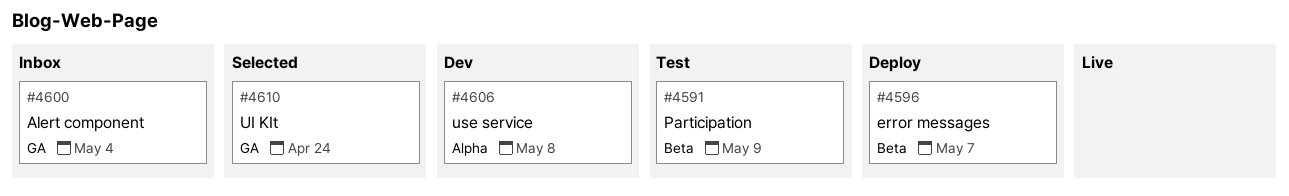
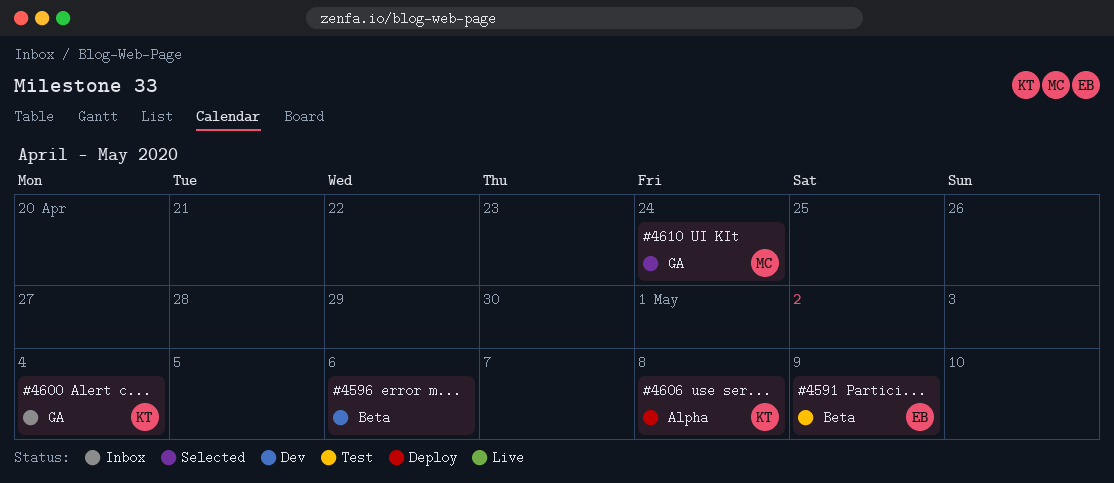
#4596, status: Deploy -> Dev
#4596, due: May 7 -> May 6
#4606, status: Dev -> Deploy

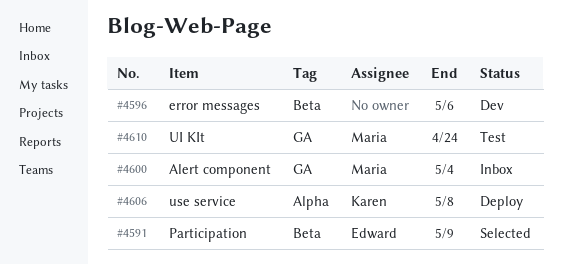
#4591, status: Test -> Selected
#4600, owner: Karen -> Maria
#4610, status: Selected -> Test

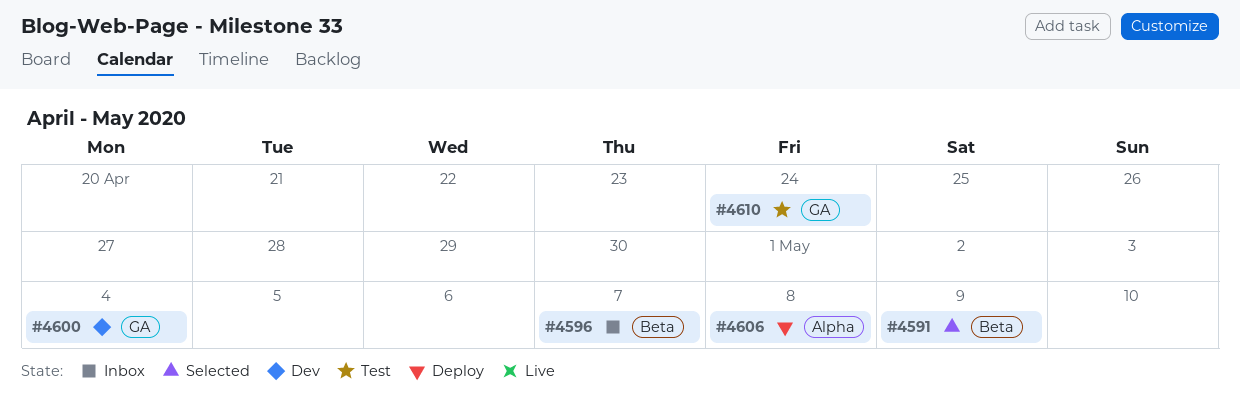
#4596, status: Dev -> Inbox
#4596, due: May 6 -> May 7
#4600, status: Inbox -> Dev

